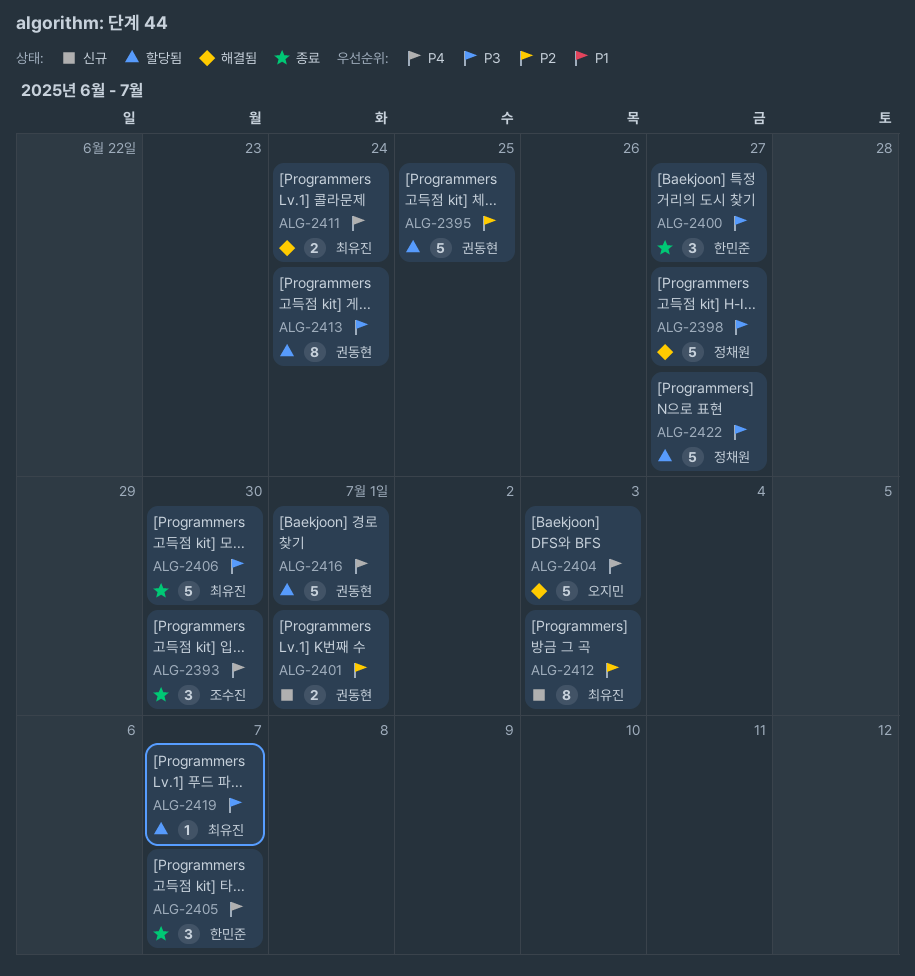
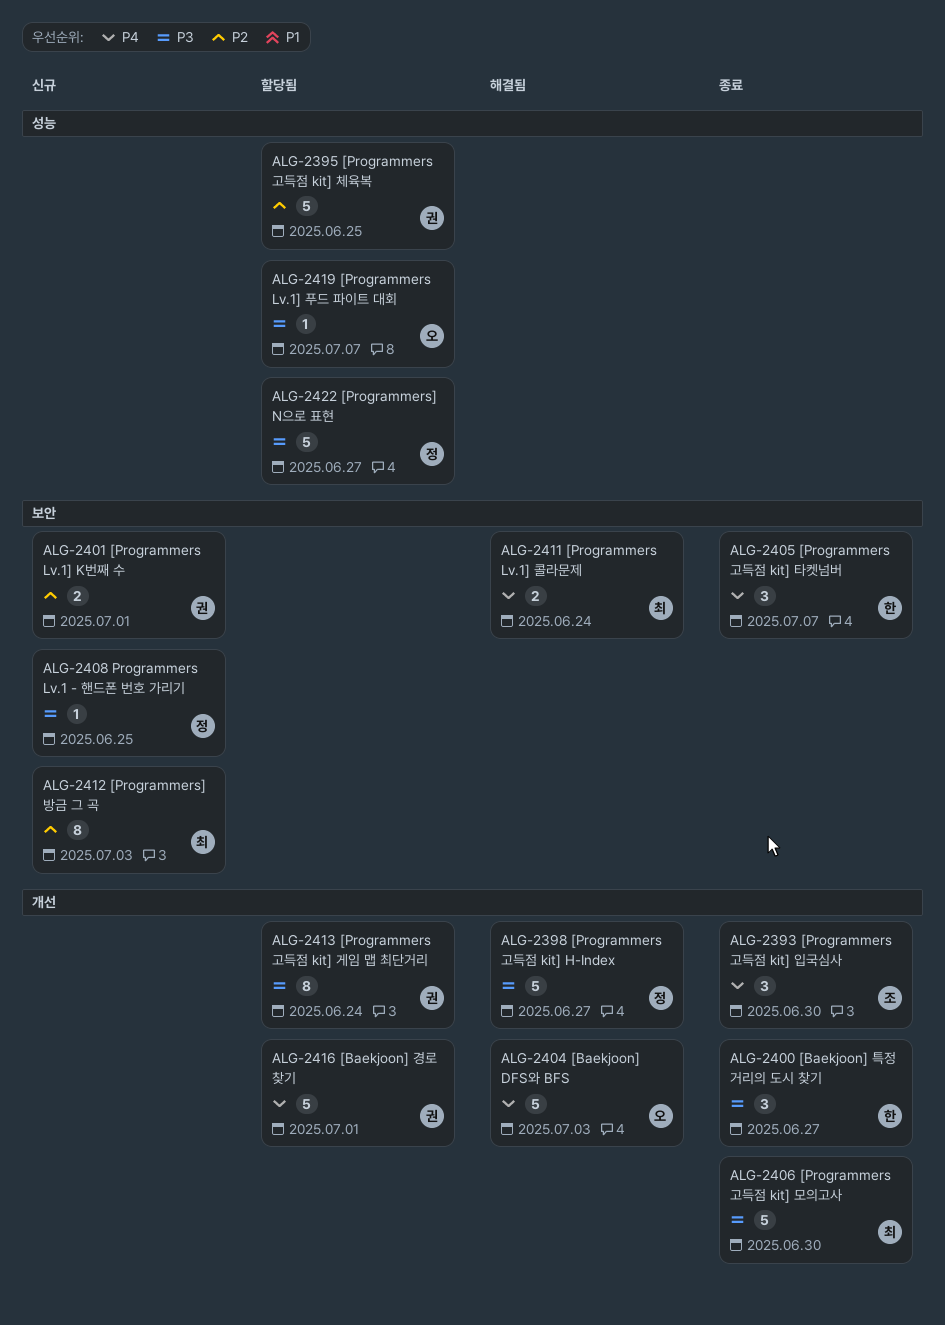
ALG-2408: none -> present
ALG-2419, owner: 최유진 -> 오지민

